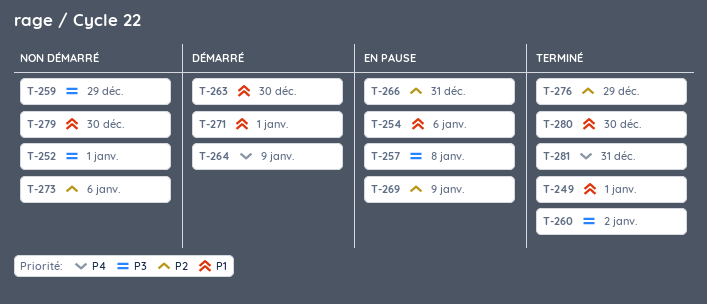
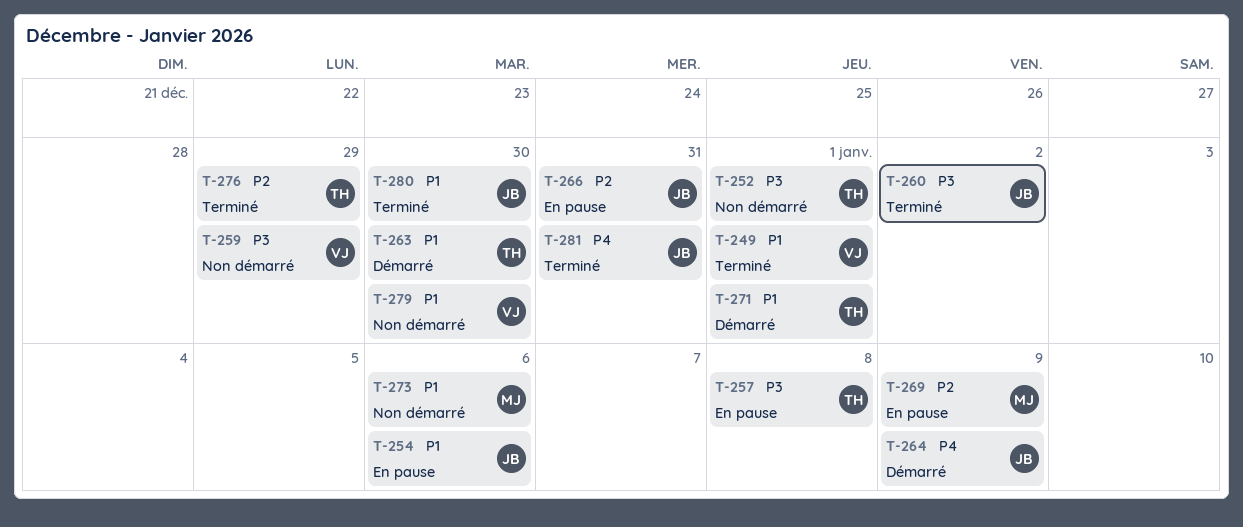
T-273, priority: P2 -> P1

